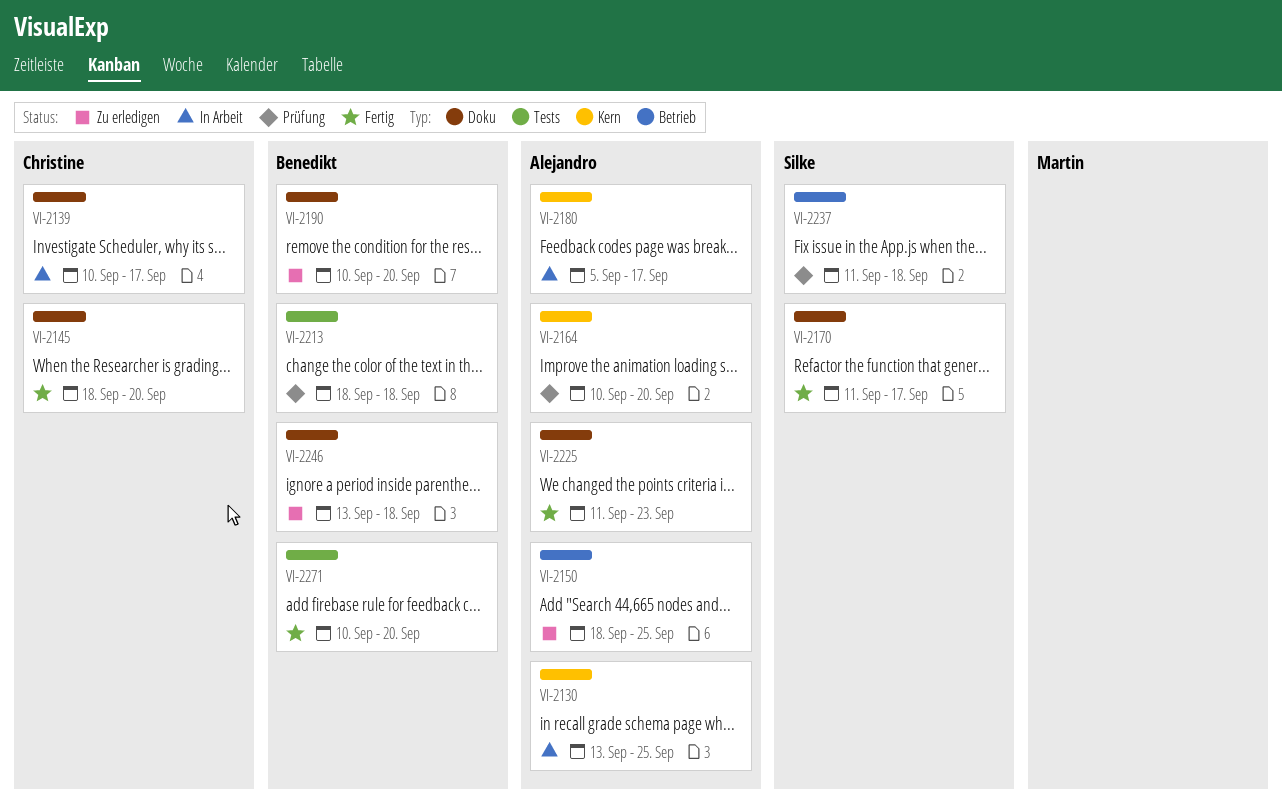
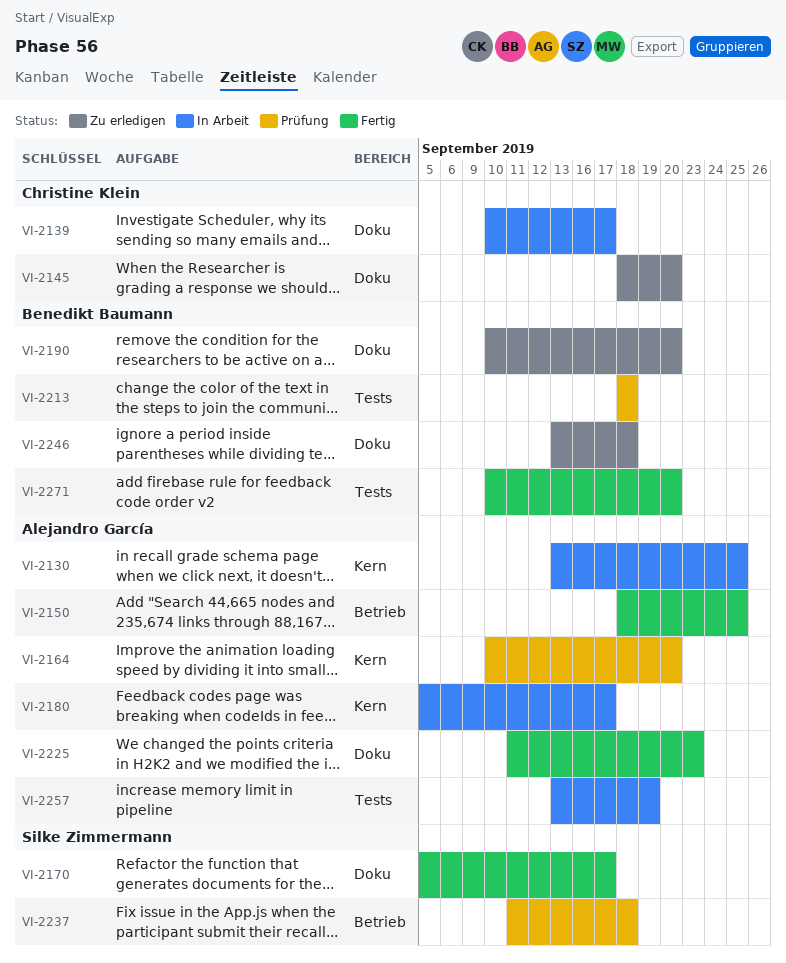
VI-2145, status: Fertig -> Zu erledigen
VI-2150, status: Zu erledigen -> Fertig
VI-2170, start: Sep 11 -> Sep 5
VI-2257: none -> present

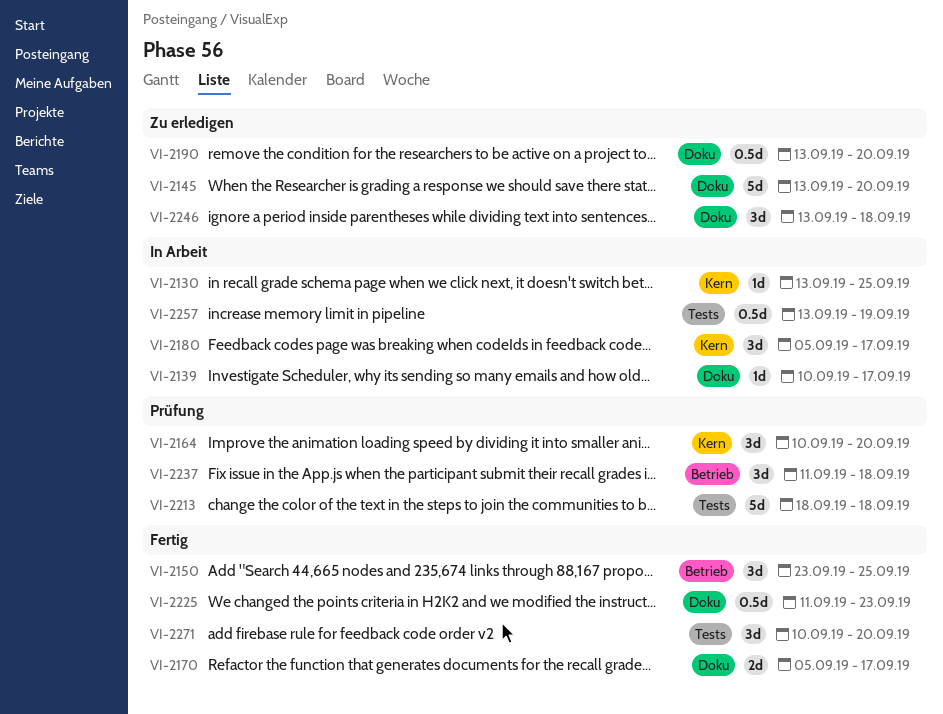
VI-2145, start: Sep 18 -> Sep 13
VI-2150, start: Sep 18 -> Sep 23
VI-2190, start: Sep 10 -> Sep 13

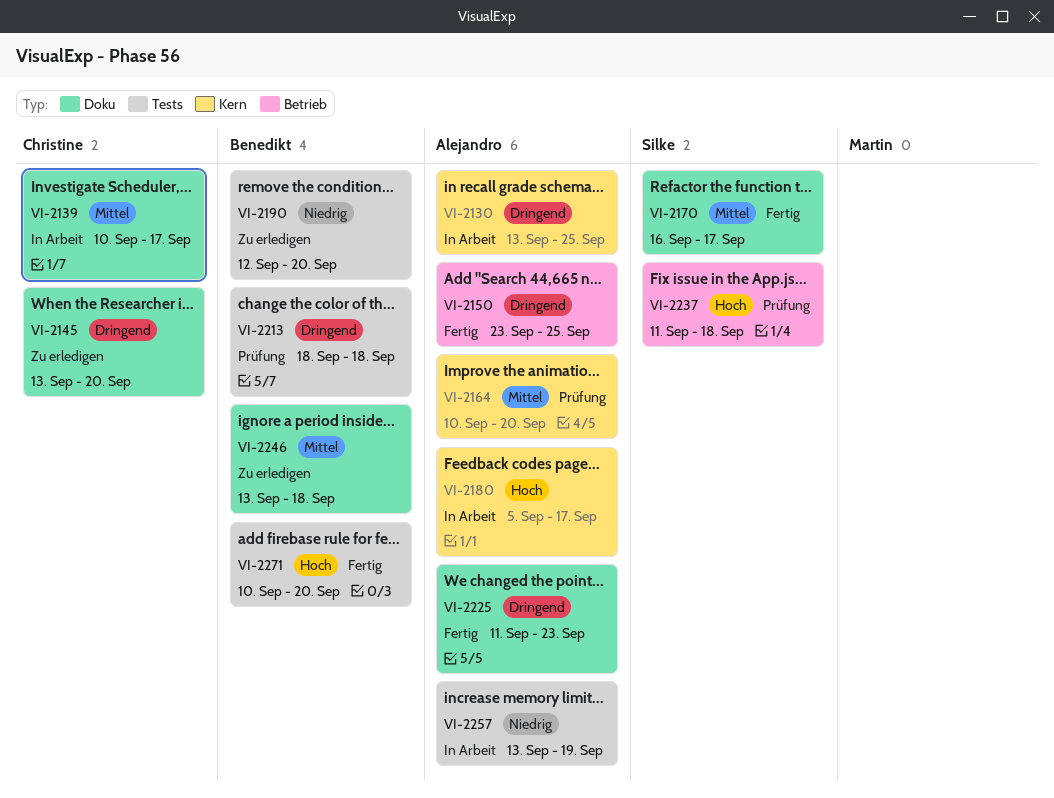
VI-2170, start: Sep 5 -> Sep 16
VI-2190, label: Doku -> Tests
VI-2190, start: Sep 13 -> Sep 12

